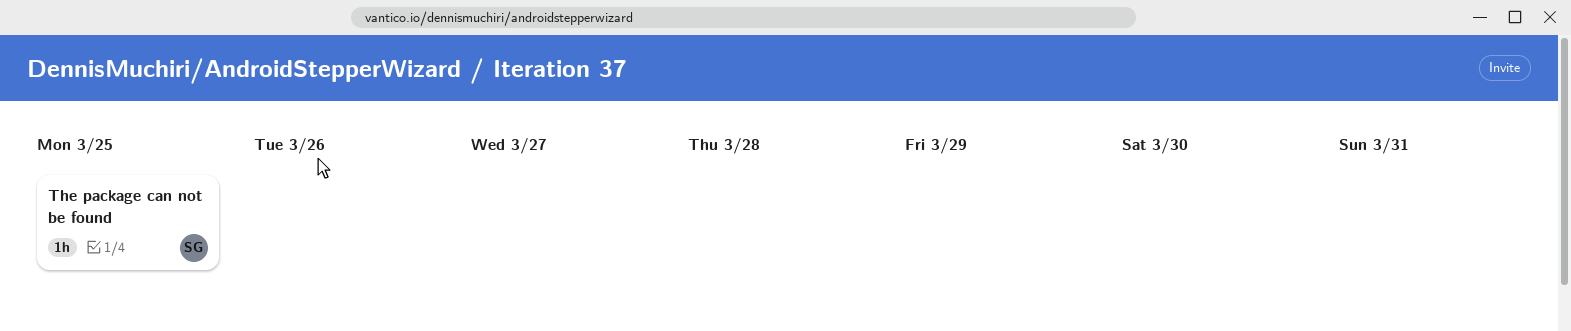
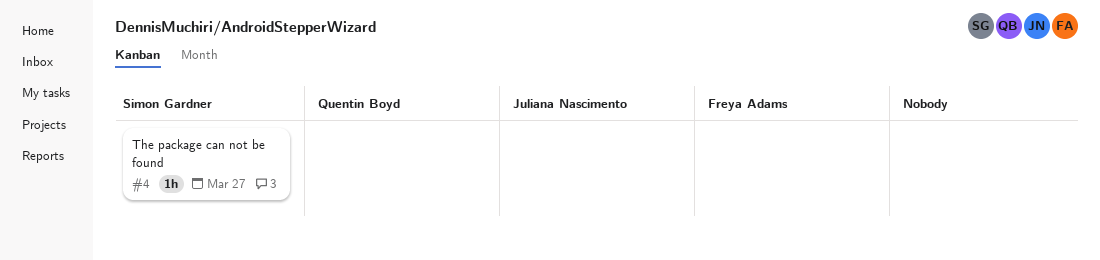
The package can not be found, due: Mar 25 -> Mar 27

